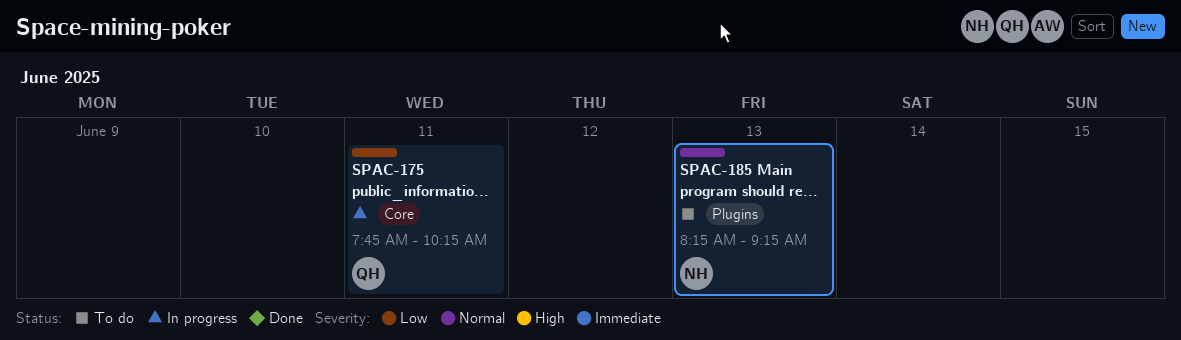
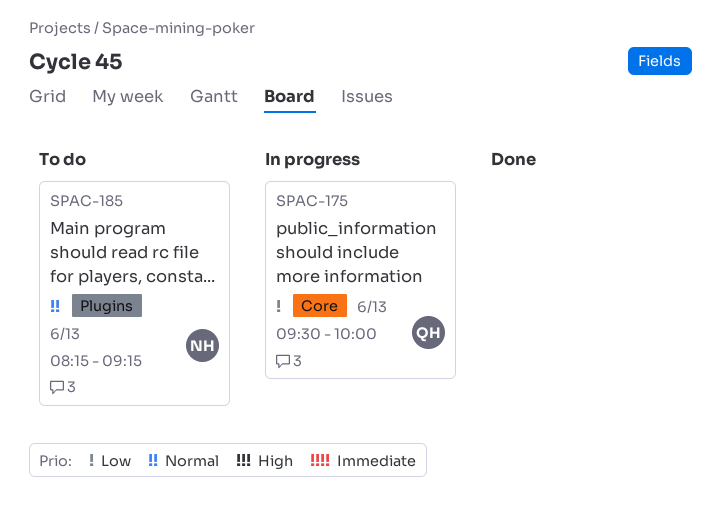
SPAC-175, day: Jun 11 -> Jun 13
SPAC-175, begins: 07:45 -> 09:30
SPAC-175, ends: 10:15 -> 10:00

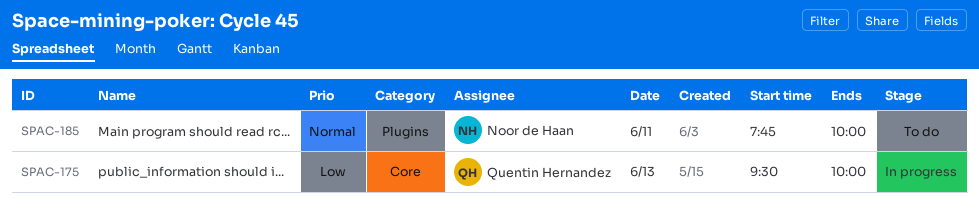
SPAC-185, day: Jun 13 -> Jun 11
SPAC-185, begins: 08:15 -> 07:45
SPAC-185, ends: 09:15 -> 10:00

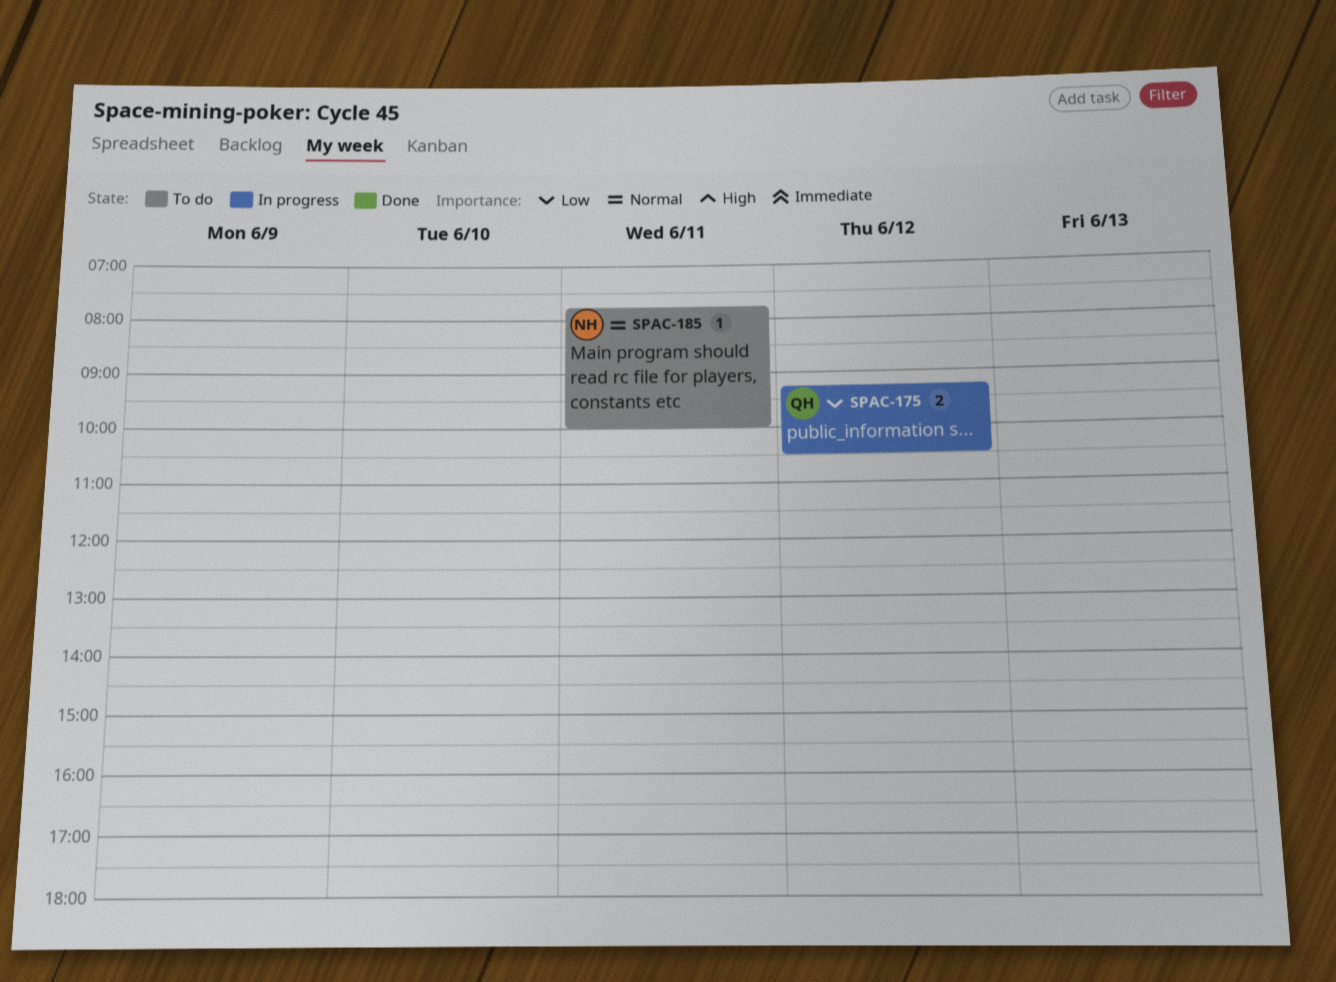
SPAC-175, day: Jun 13 -> Jun 12
SPAC-175, begins: 09:30 -> 09:15
SPAC-175, ends: 10:00 -> 10:30

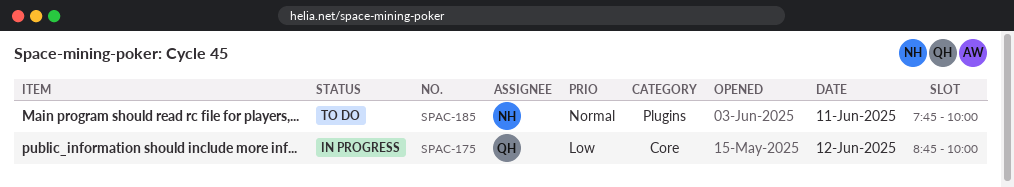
SPAC-175, begins: 09:15 -> 08:45
SPAC-175, ends: 10:30 -> 10:00

